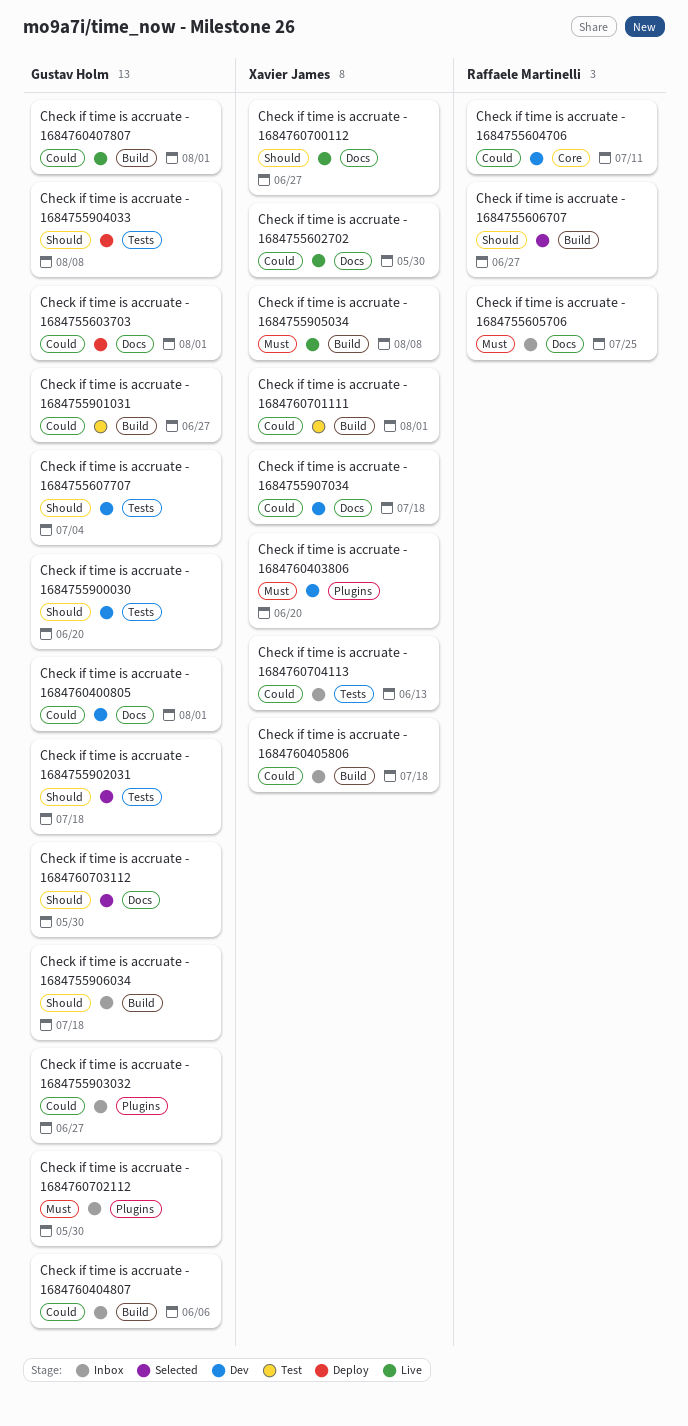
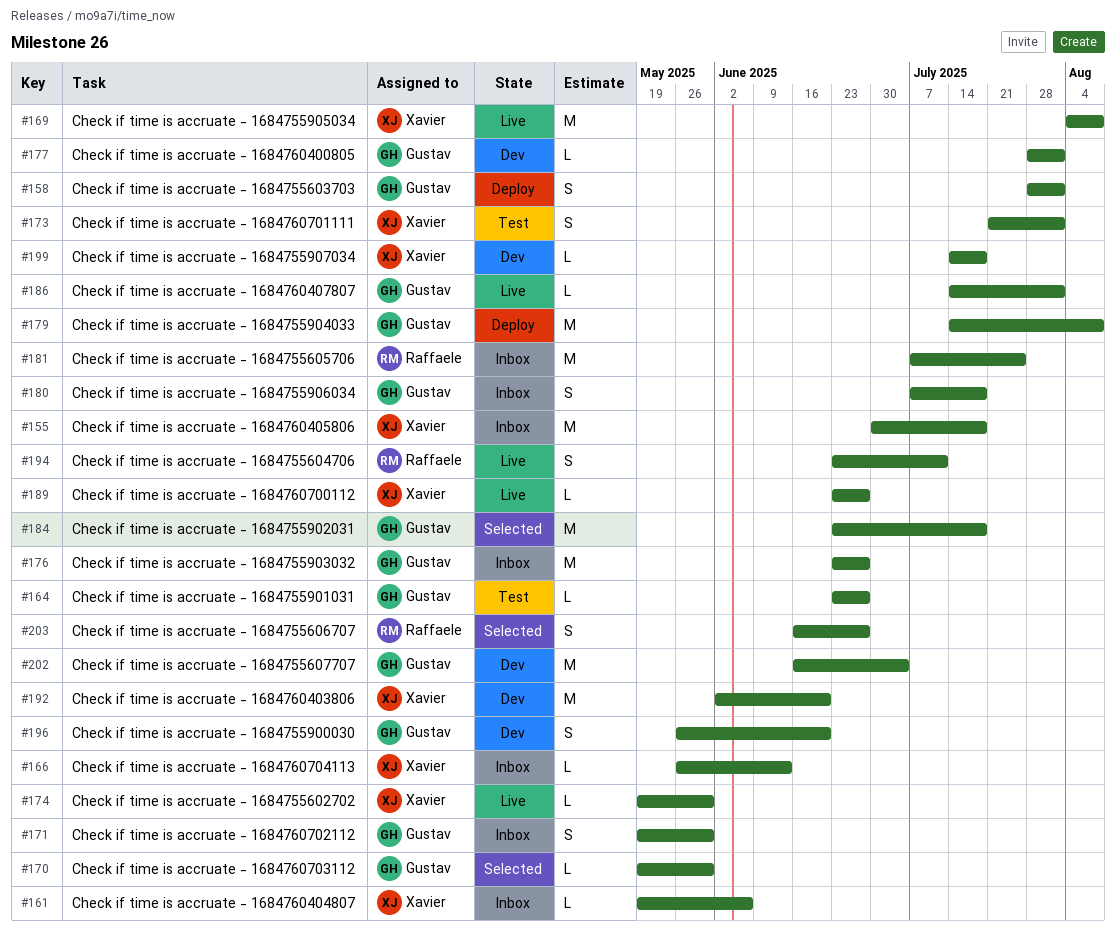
Check if time is accruate - 1684755604706, status: Dev -> Live
Check if time is accruate - 1684760404807, owner: Gustav Holm -> Xavier James

